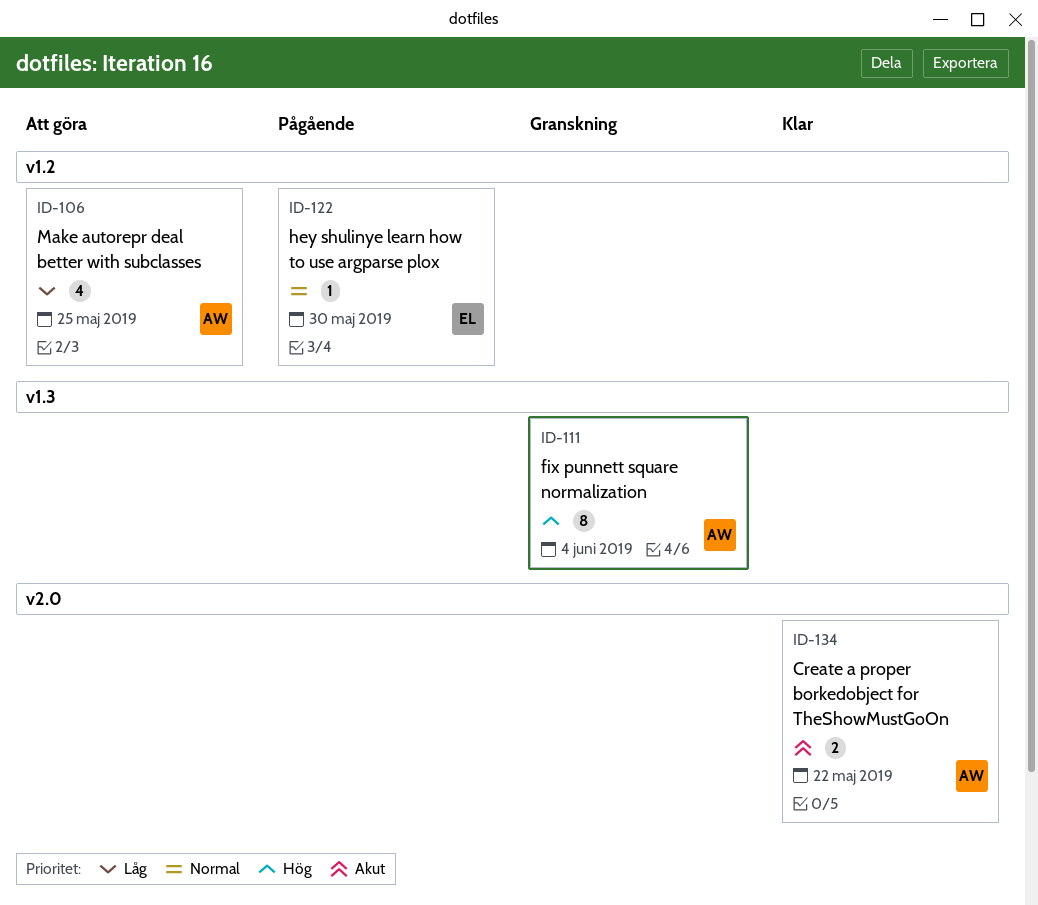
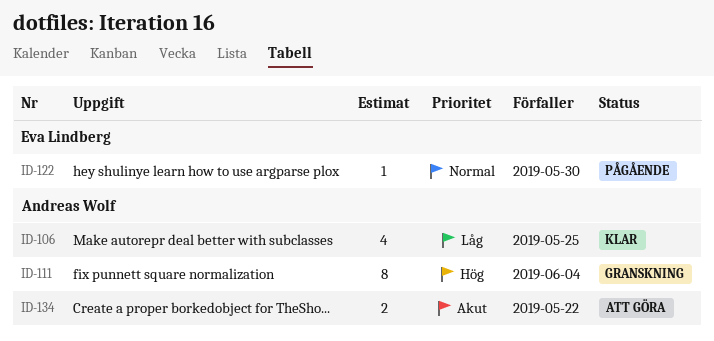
ID-106, status: Att göra -> Klar
ID-134, status: Klar -> Att göra

